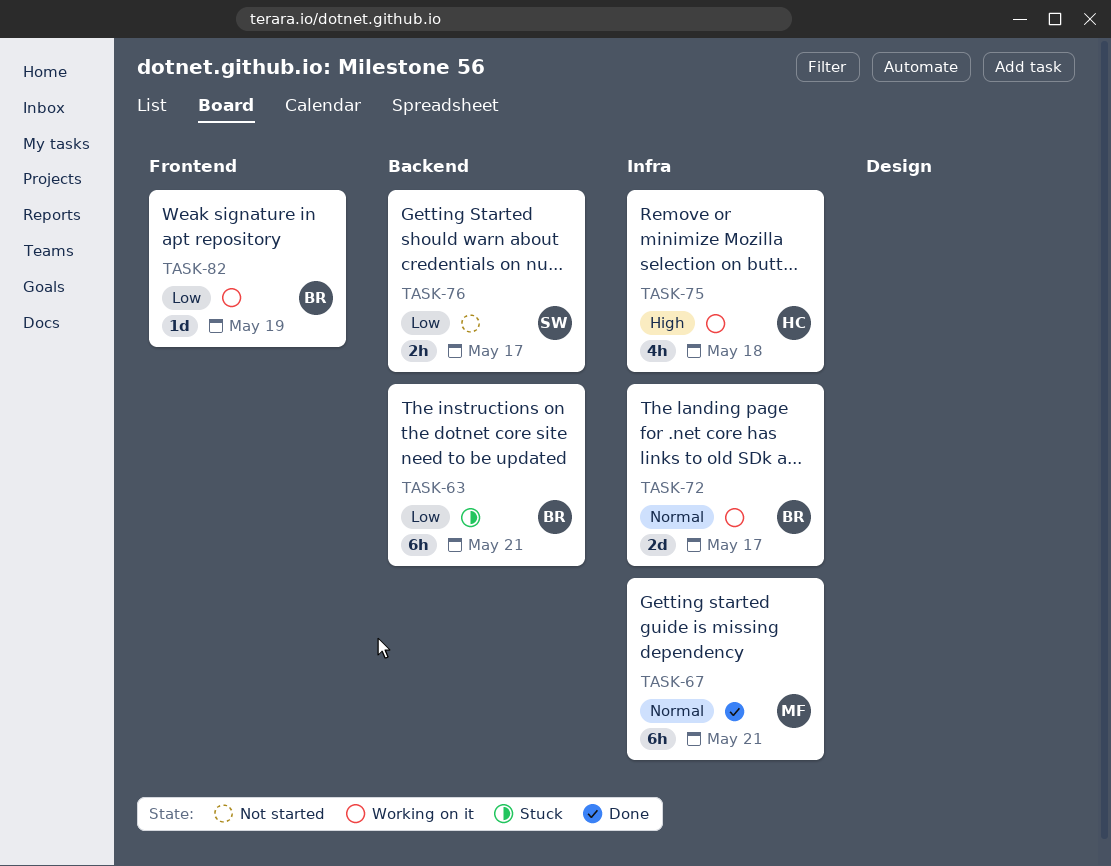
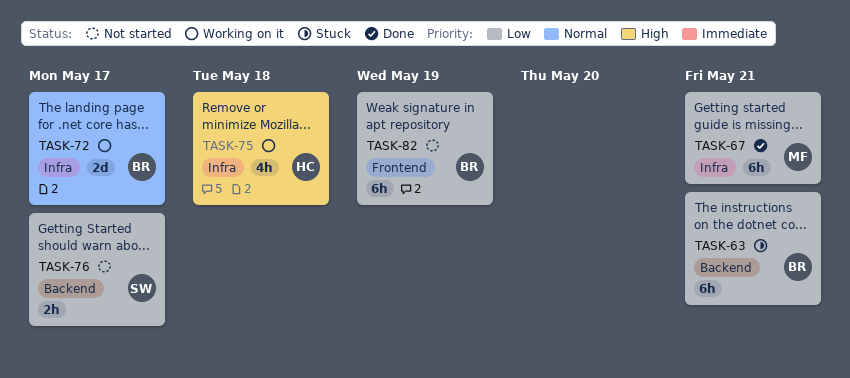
TASK-67, priority: Normal -> Low
TASK-82, status: Working on it -> Not started
TASK-82, estimate: 1d -> 6h

